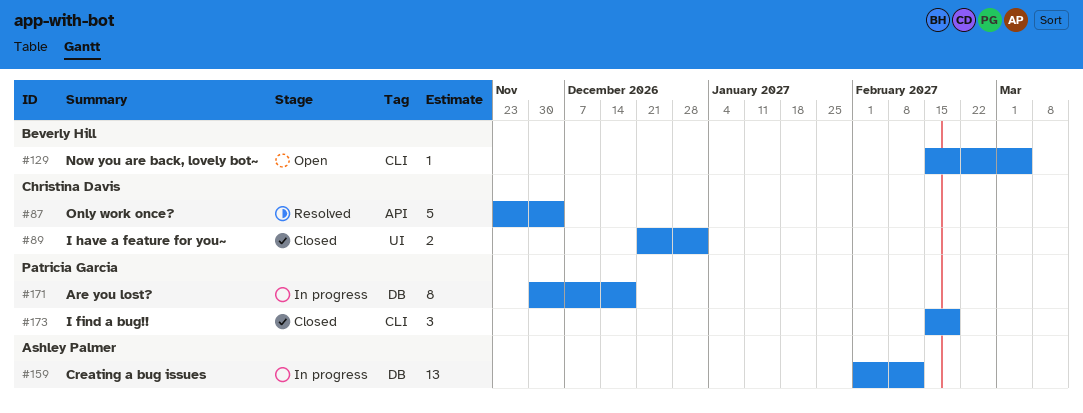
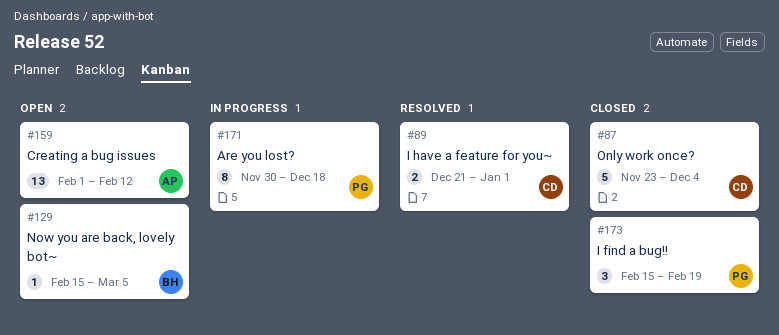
#87, status: Resolved -> Closed
#89, status: Closed -> Resolved
#159, status: In progress -> Open

